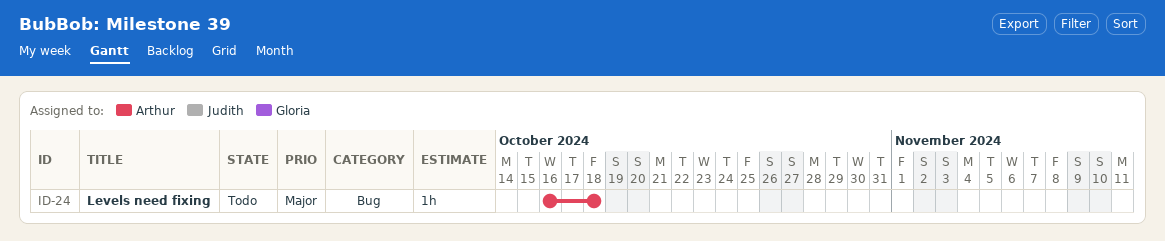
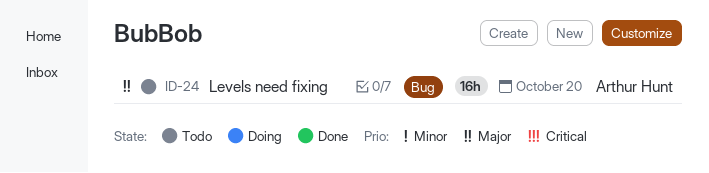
ID-24, estimate: 1h -> 16h
ID-24, due: Oct 18 -> Oct 20

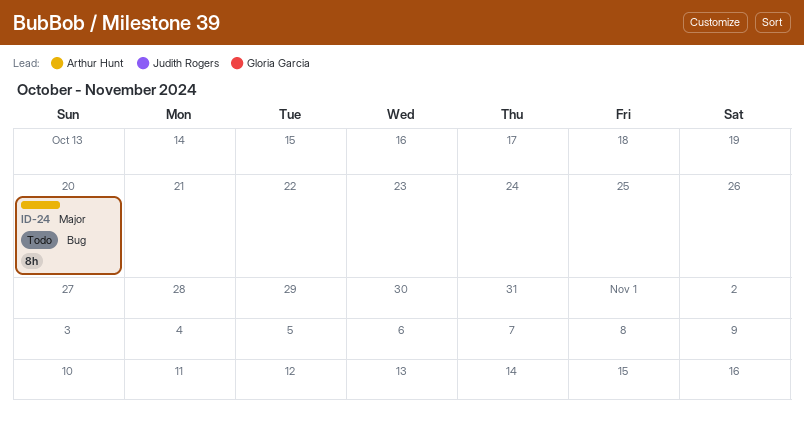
ID-24, estimate: 16h -> 8h

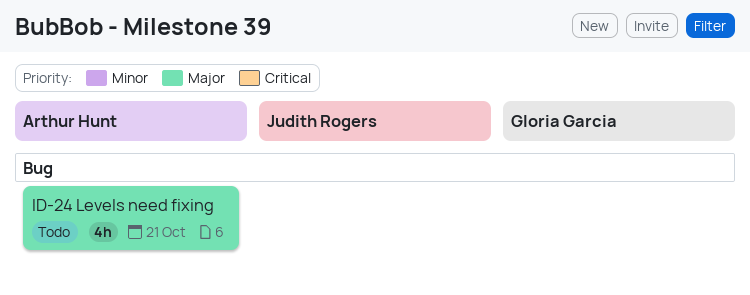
ID-24, estimate: 8h -> 4h
ID-24, due: Oct 20 -> Oct 21

